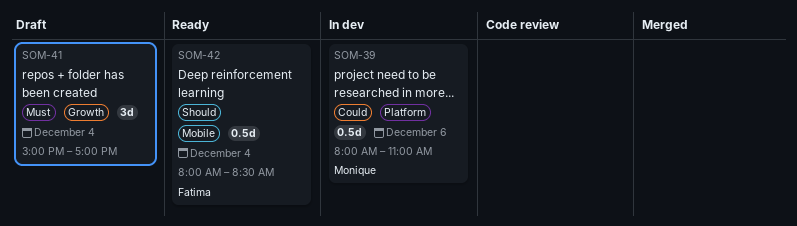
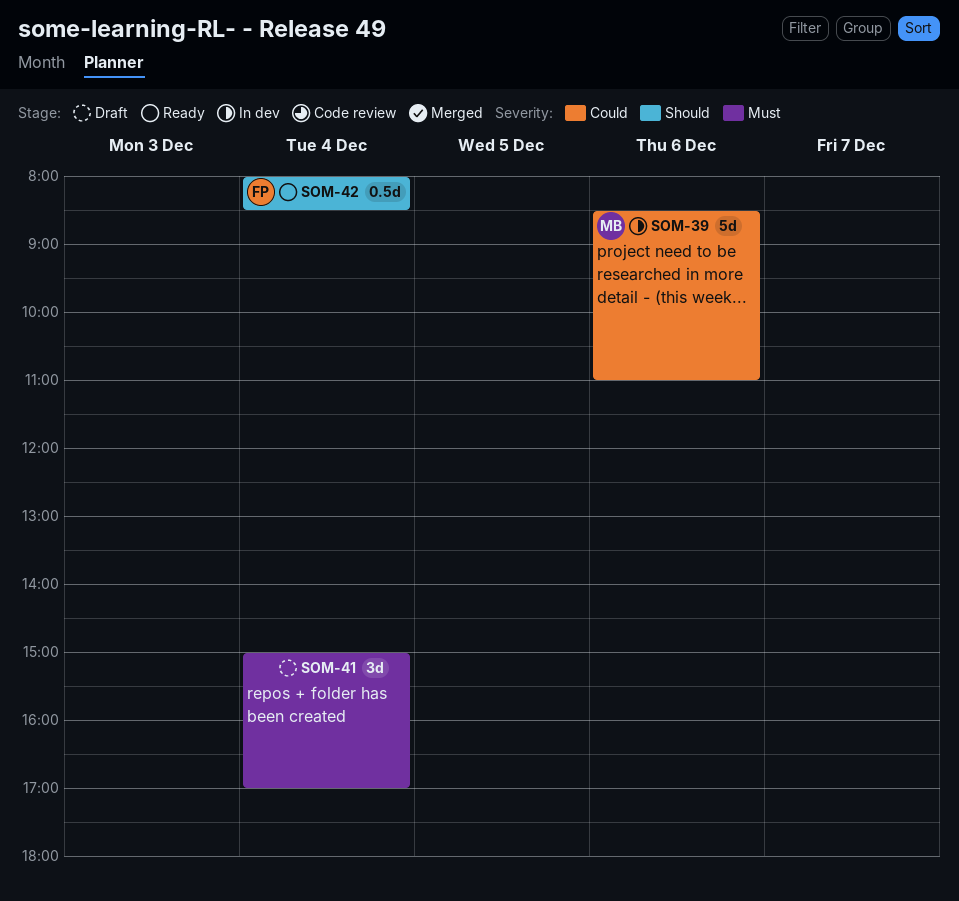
SOM-39, estimate: 0.5d -> 5d
SOM-39, begins: 08:00 -> 08:30

